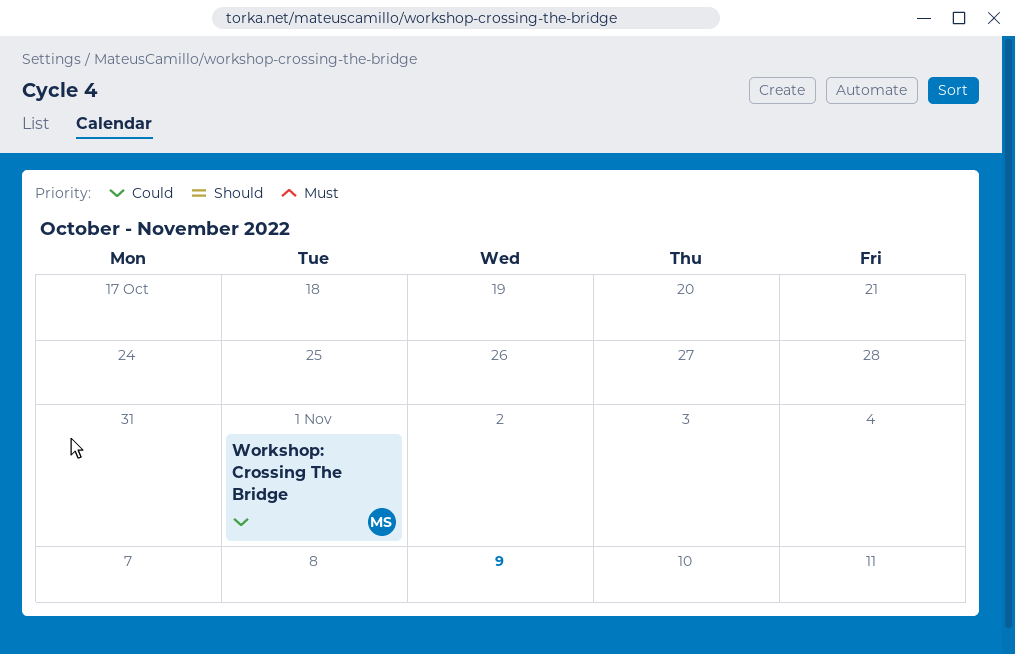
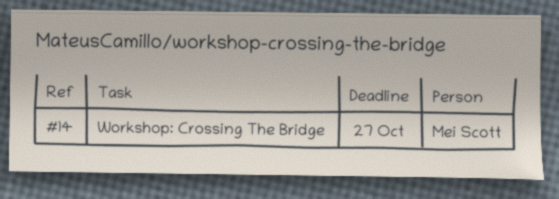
Workshop: Crossing The Bridge, due: Nov 1 -> Oct 27

